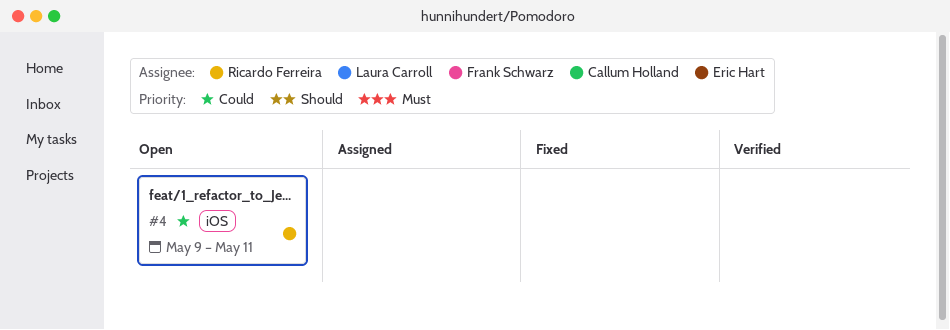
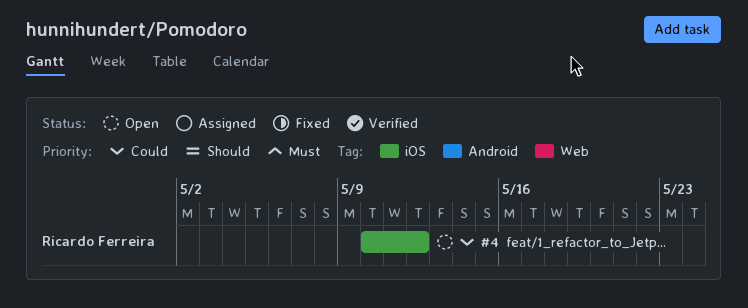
#4, start: May 9 -> May 10
#4, due: May 11 -> May 12

